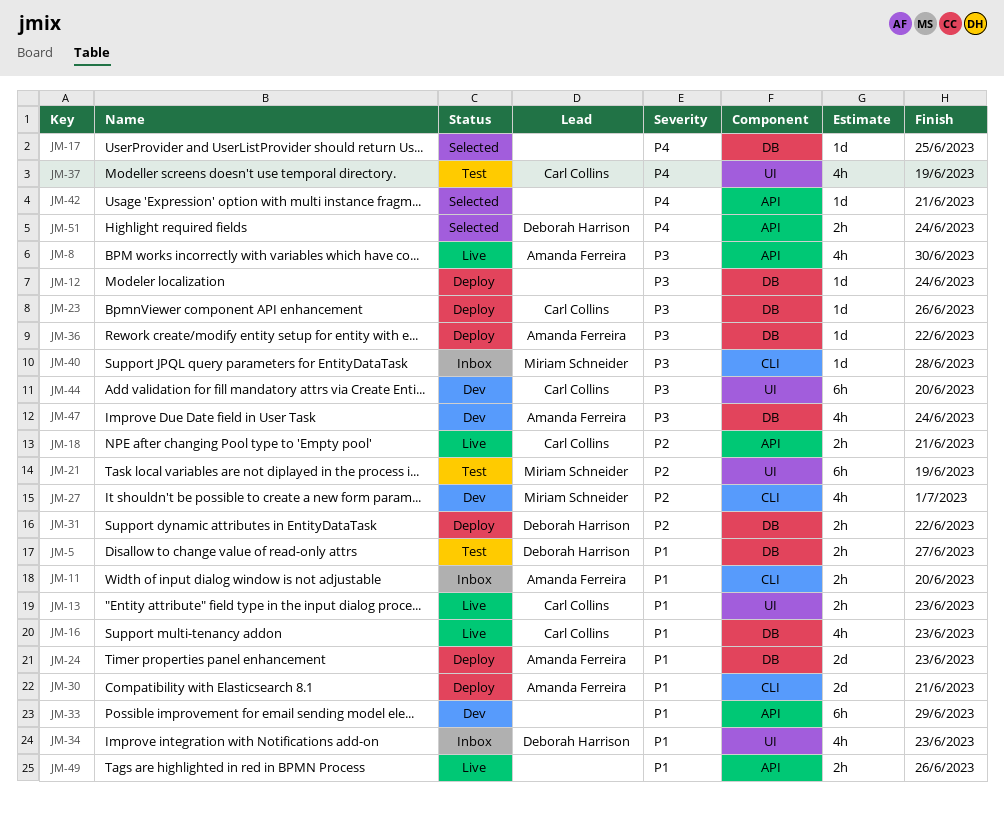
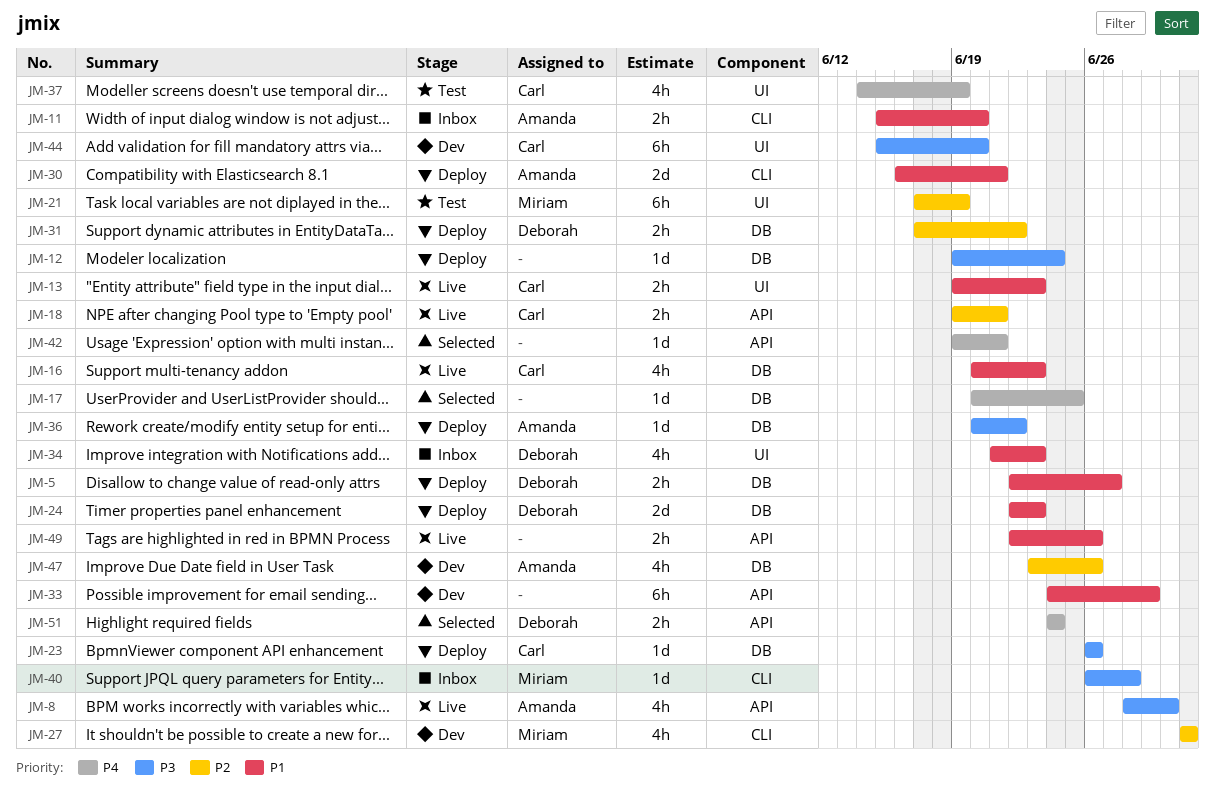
JM-5, status: Test -> Deploy
JM-24, owner: Amanda Ferreira -> Deborah Harrison
JM-47, priority: P3 -> P2
JM-47, due: Jun 24 -> Jun 26

